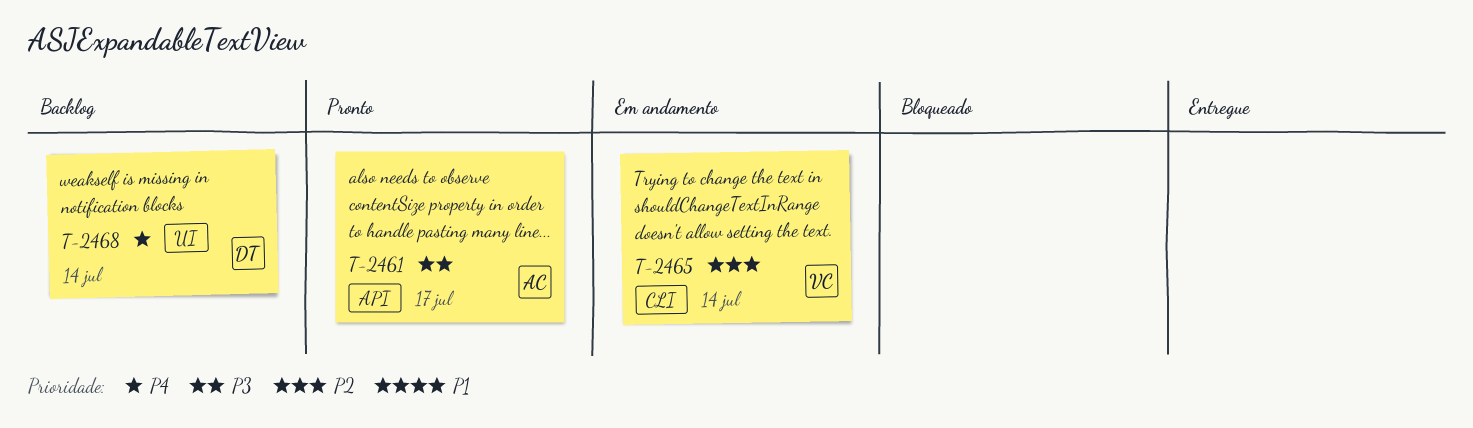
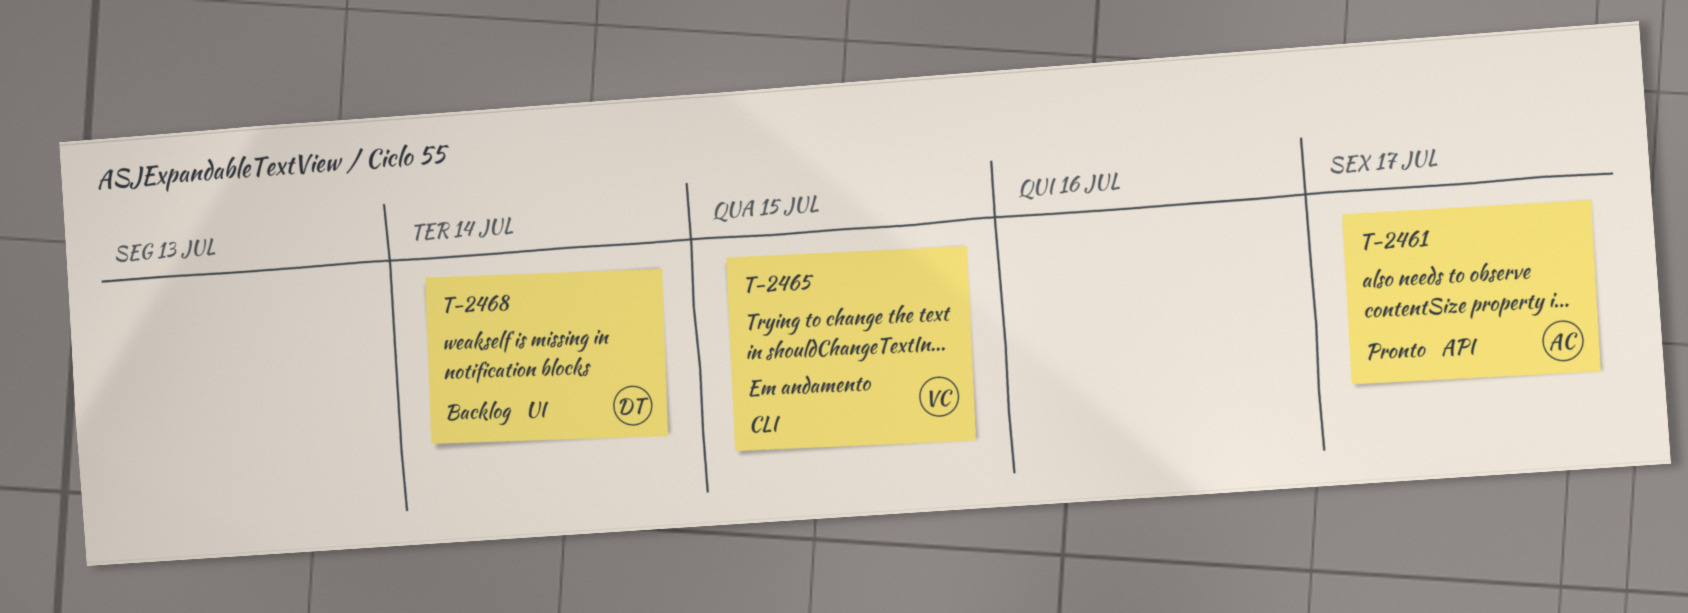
T-2465, due: Jul 14 -> Jul 15

